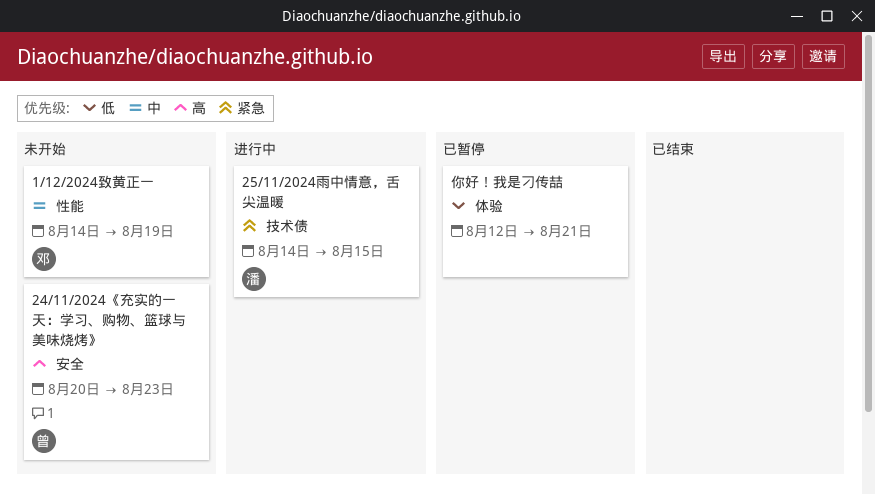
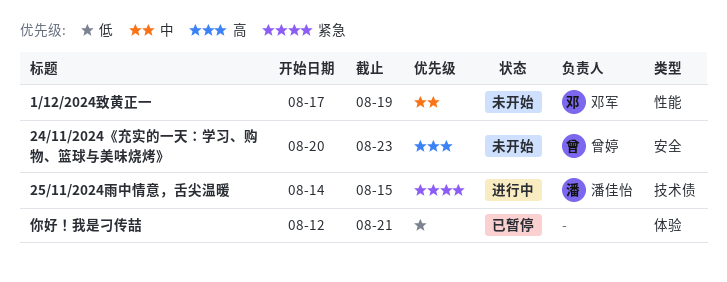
1/12/2024致黄正一, start: Aug 14 -> Aug 17

